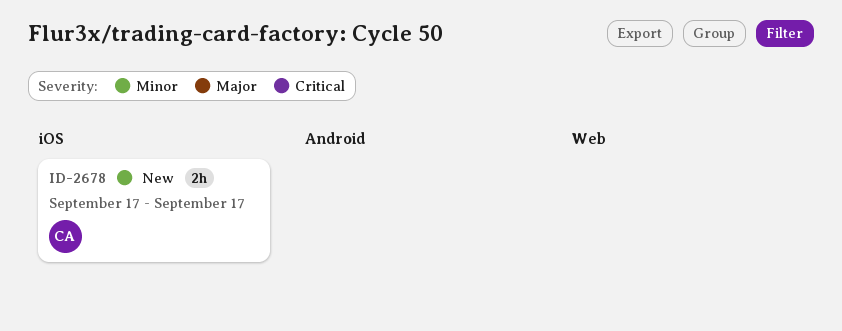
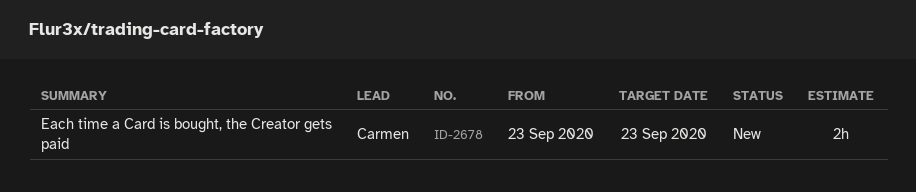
ID-2678, start: Sep 17 -> Sep 23
ID-2678, due: Sep 17 -> Sep 23

